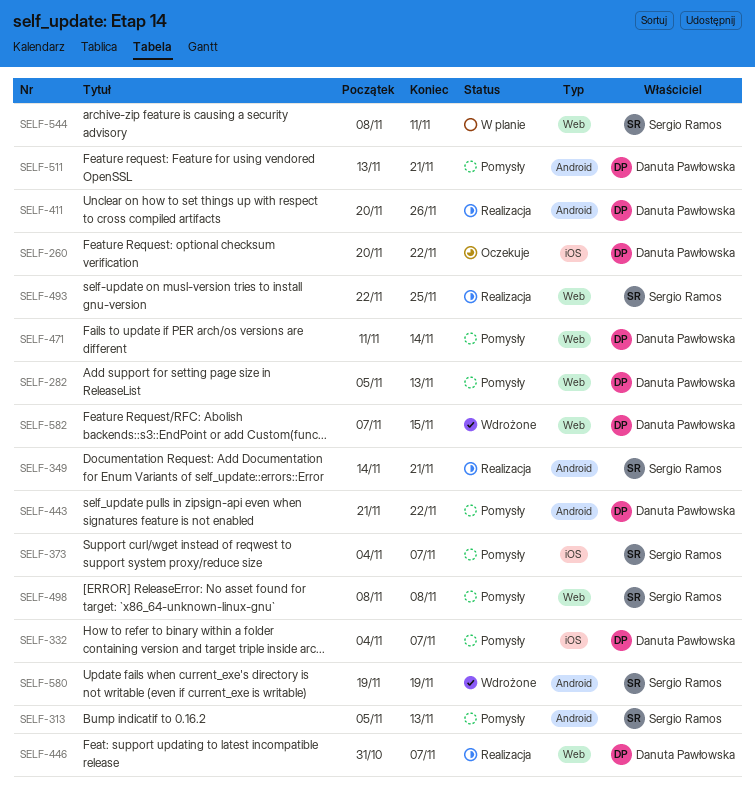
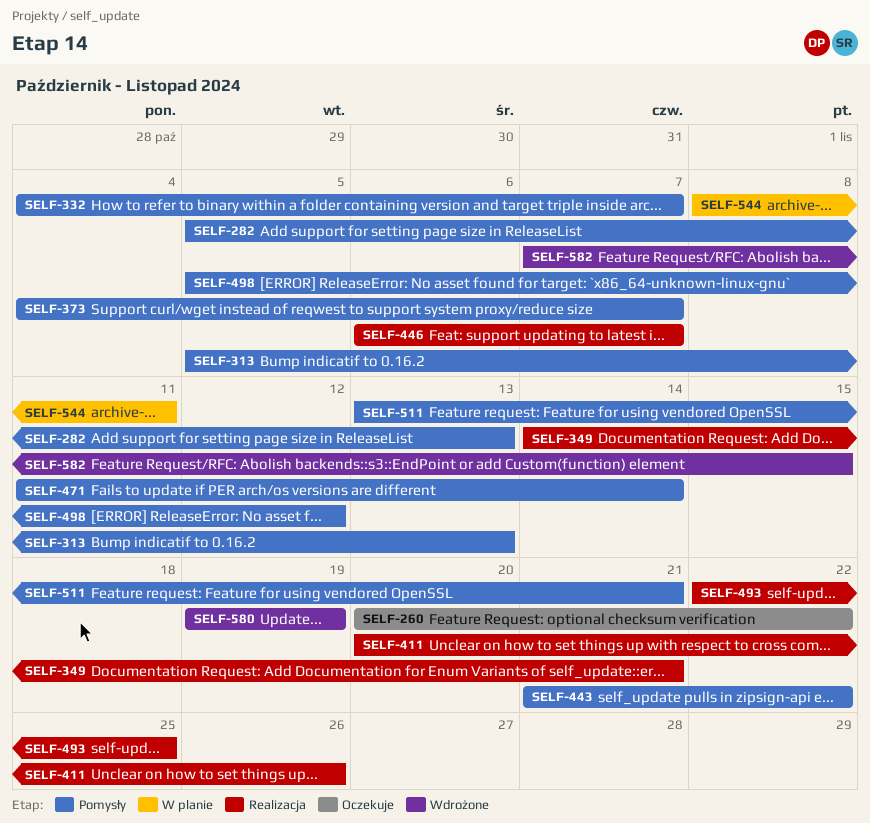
SELF-446, start: Oct 31 -> Nov 6
SELF-498, start: Nov 8 -> Nov 5
SELF-498, due: Nov 8 -> Nov 12

